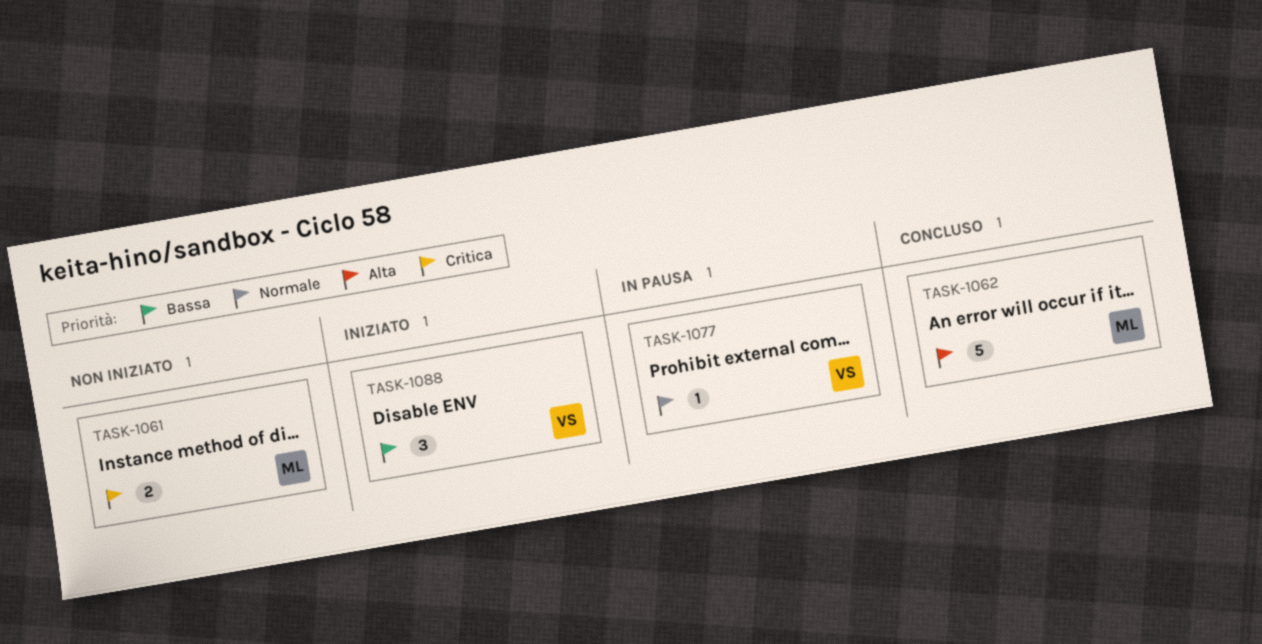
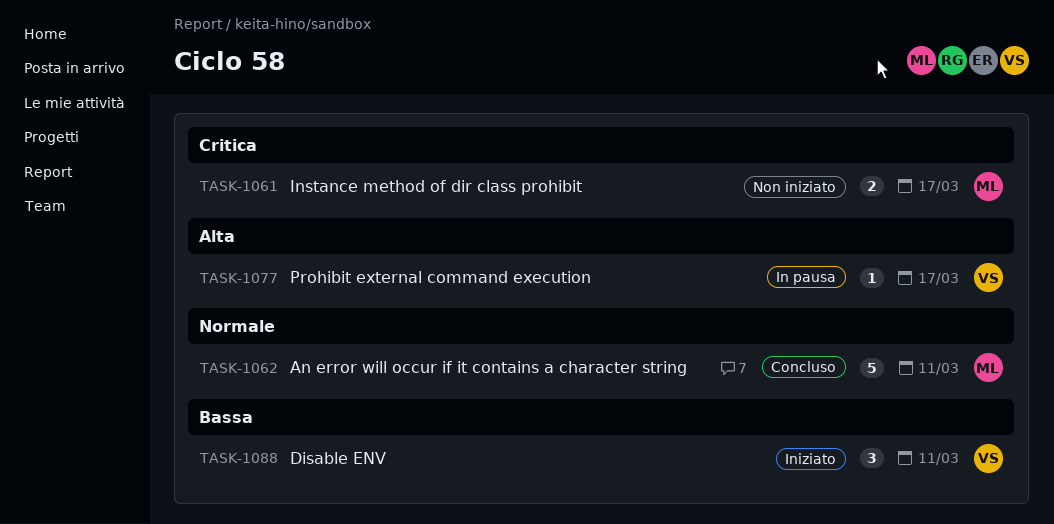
TASK-1062, priority: Alta -> Normale
TASK-1077, priority: Normale -> Alta

